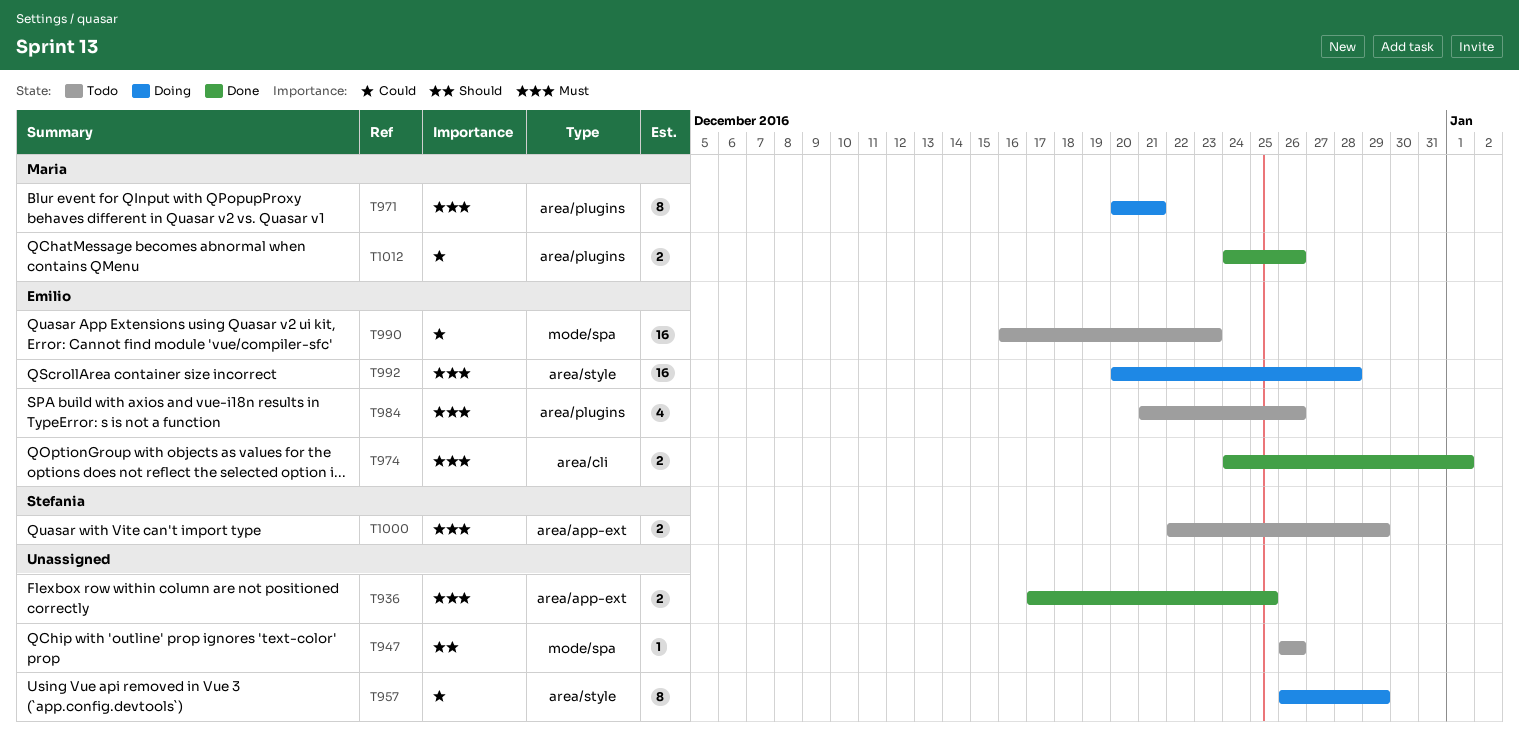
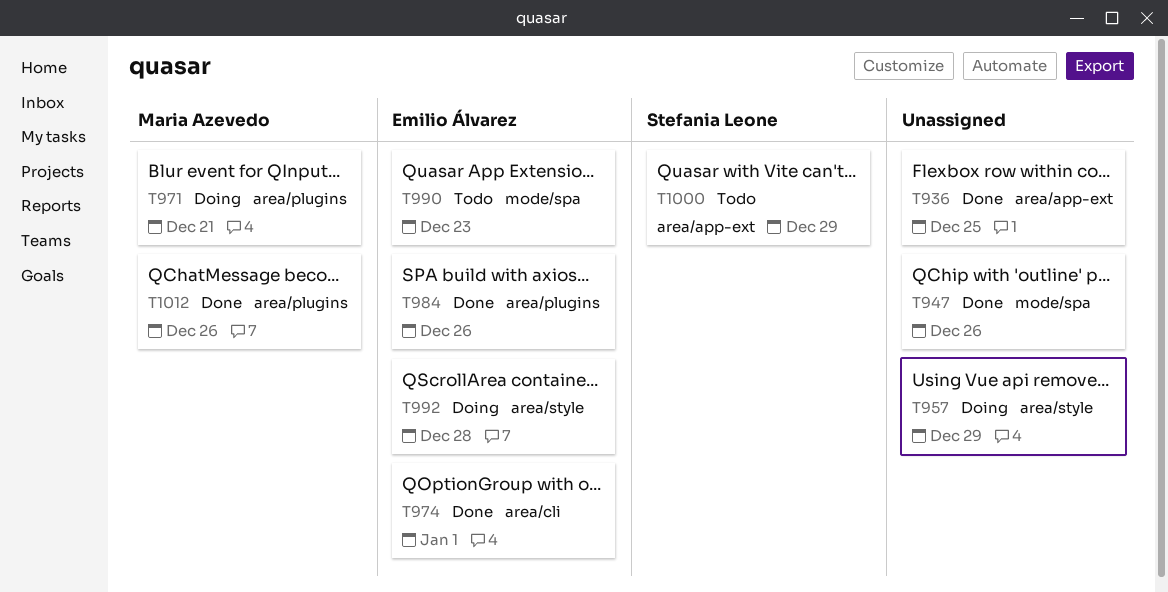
T947, status: Todo -> Done
T984, status: Todo -> Done

